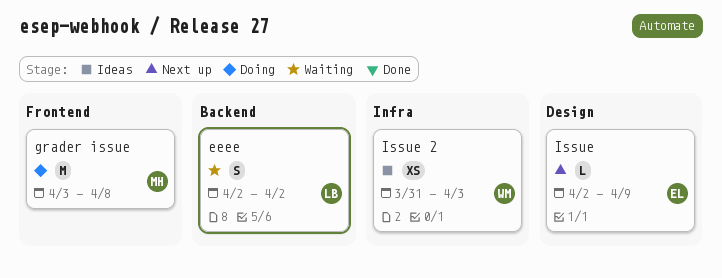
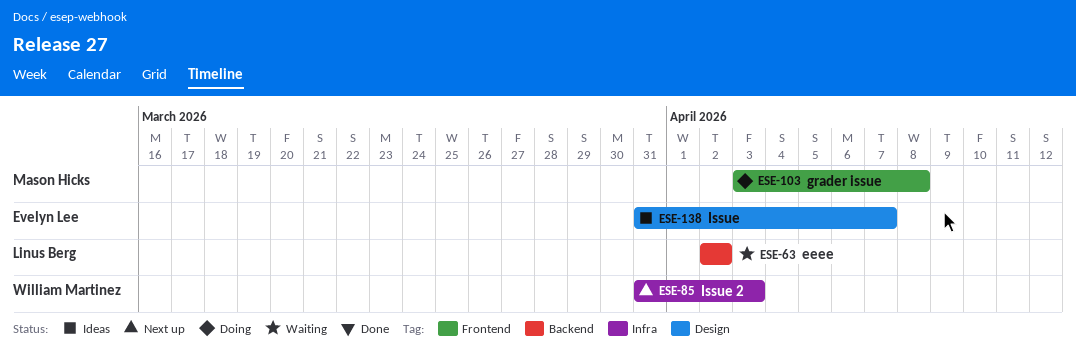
Issue, status: Next up -> Ideas
Issue, start: Apr 2 -> Mar 31
Issue, due: Apr 9 -> Apr 7
Issue 2, status: Ideas -> Next up

